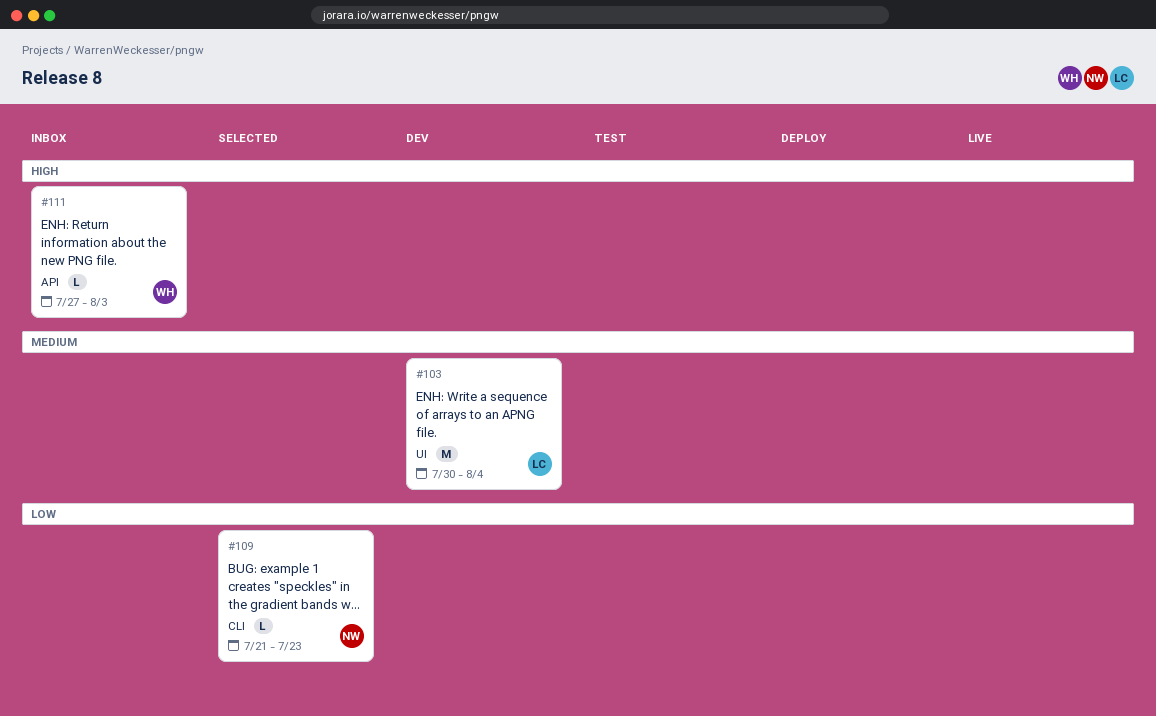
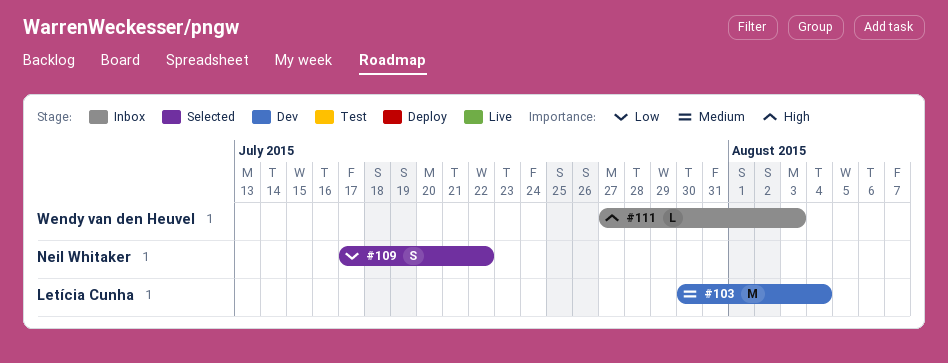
#109, estimate: L -> S
#109, start: Jul 21 -> Jul 17
#109, due: Jul 23 -> Jul 22

